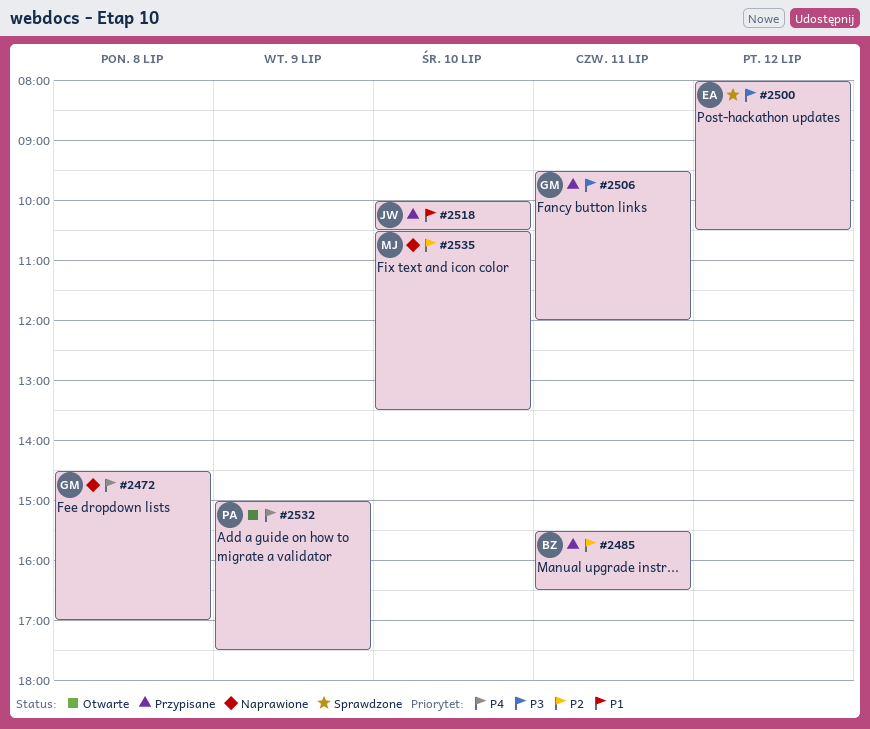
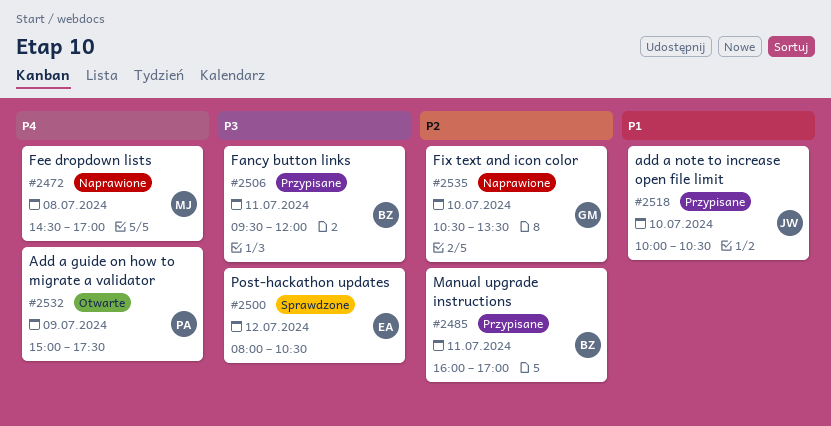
#2472, owner: GM -> MJ
#2485, begins: 15:30 -> 16:00
#2485, ends: 16:30 -> 17:00
#2506, owner: GM -> BZ
#2535, owner: MJ -> GM

